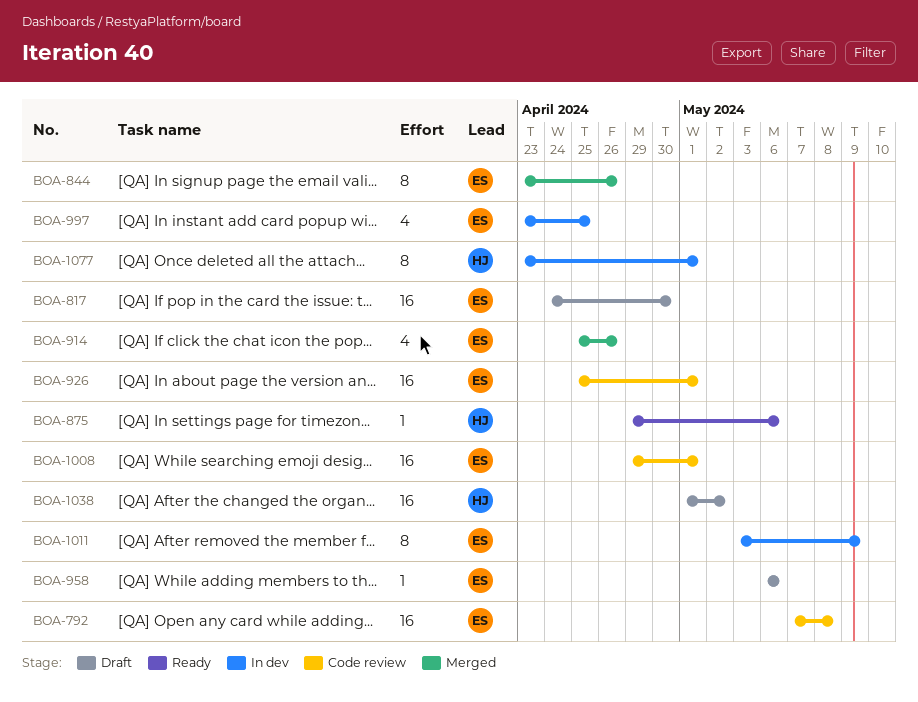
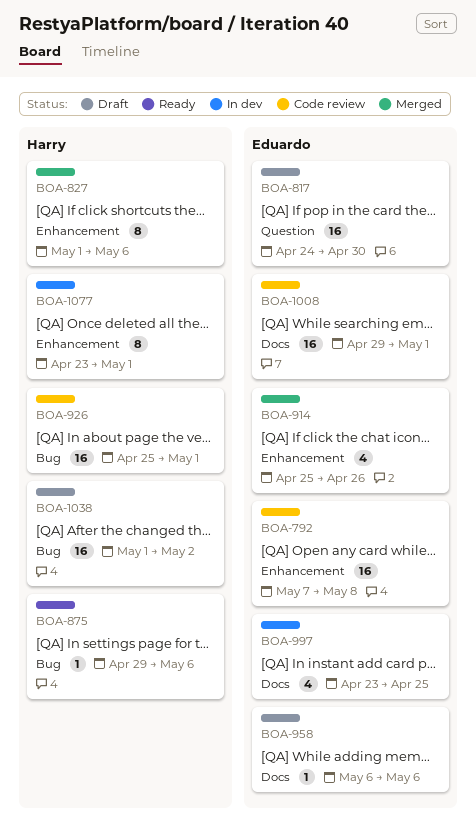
BOA-827: none -> present
BOA-844: present -> none
BOA-926, owner: Eduardo -> Harry
BOA-1011: present -> none

